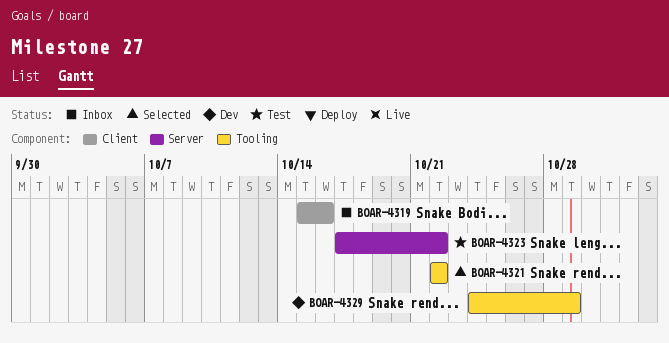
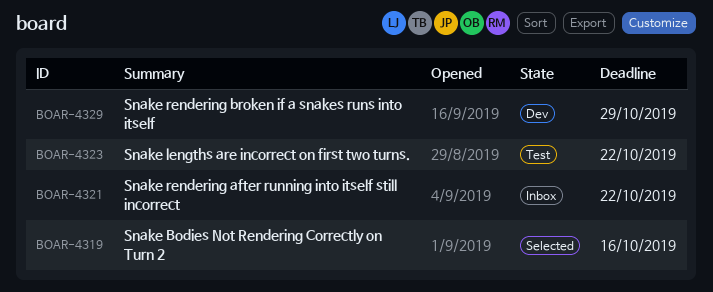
BOAR-4319, status: Inbox -> Selected
BOAR-4321, status: Selected -> Inbox

